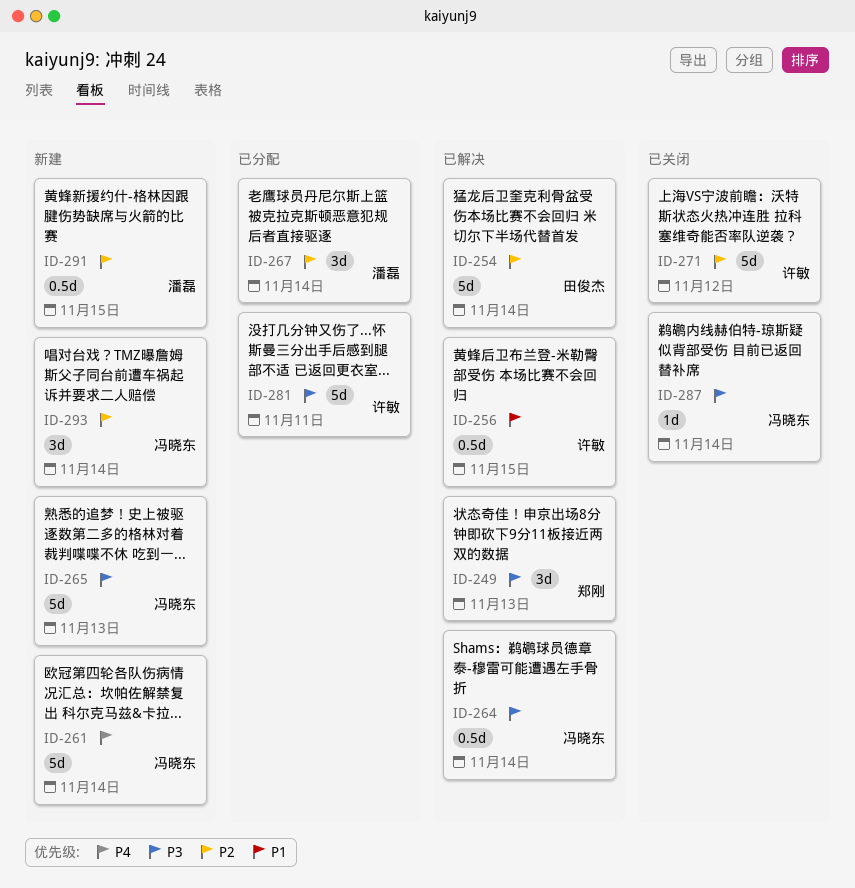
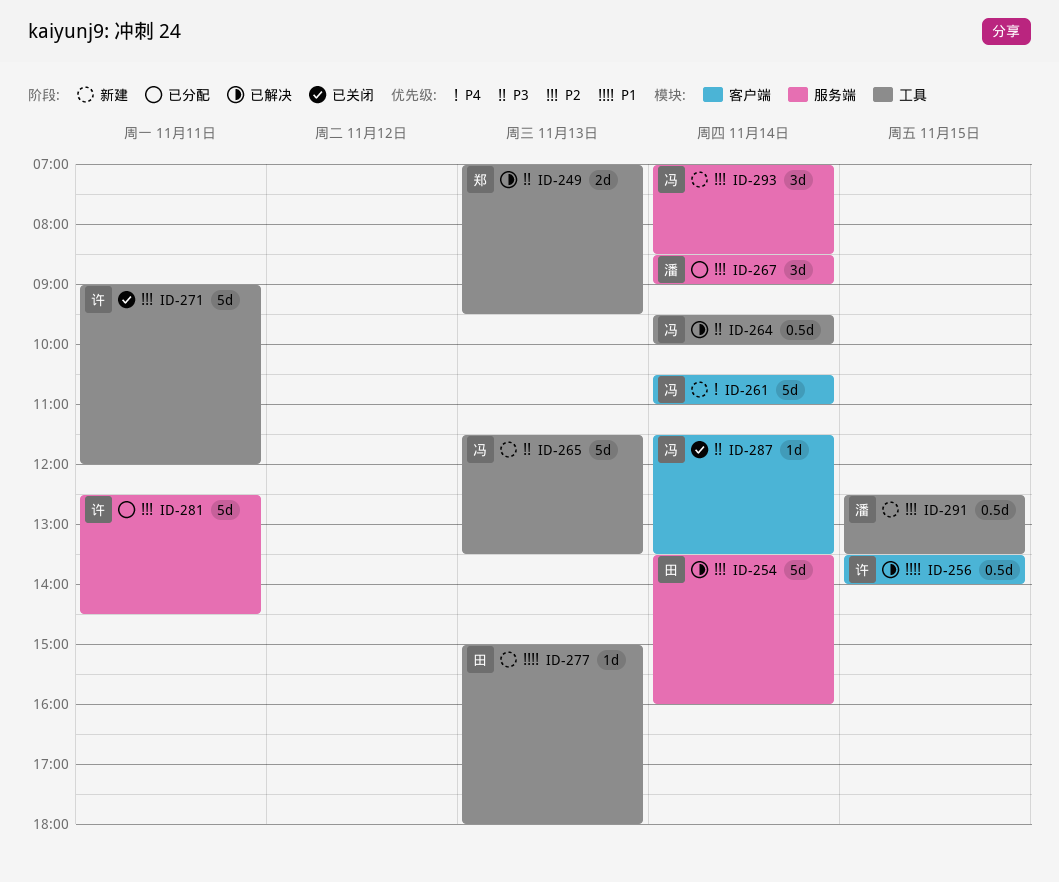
ID-249, estimate: 3d -> 2d
ID-271, day: Nov 12 -> Nov 11
ID-277: none -> present
ID-281, priority: P3 -> P2

